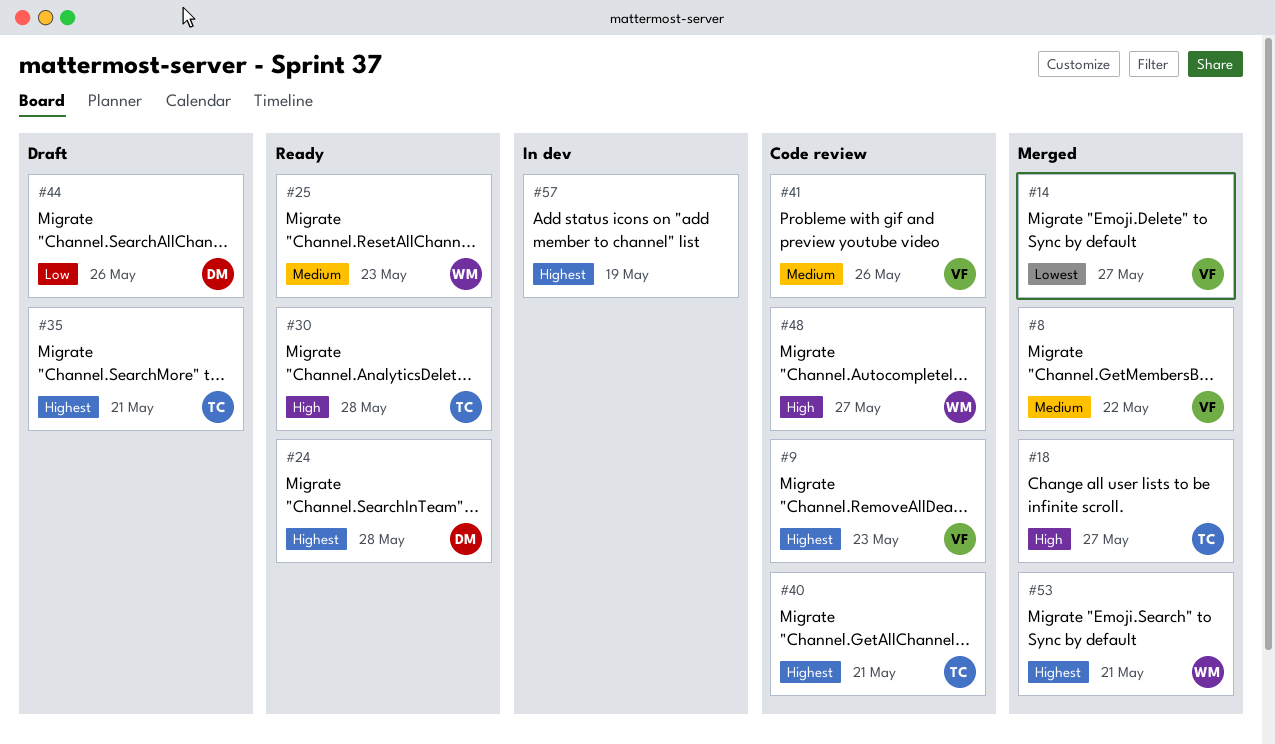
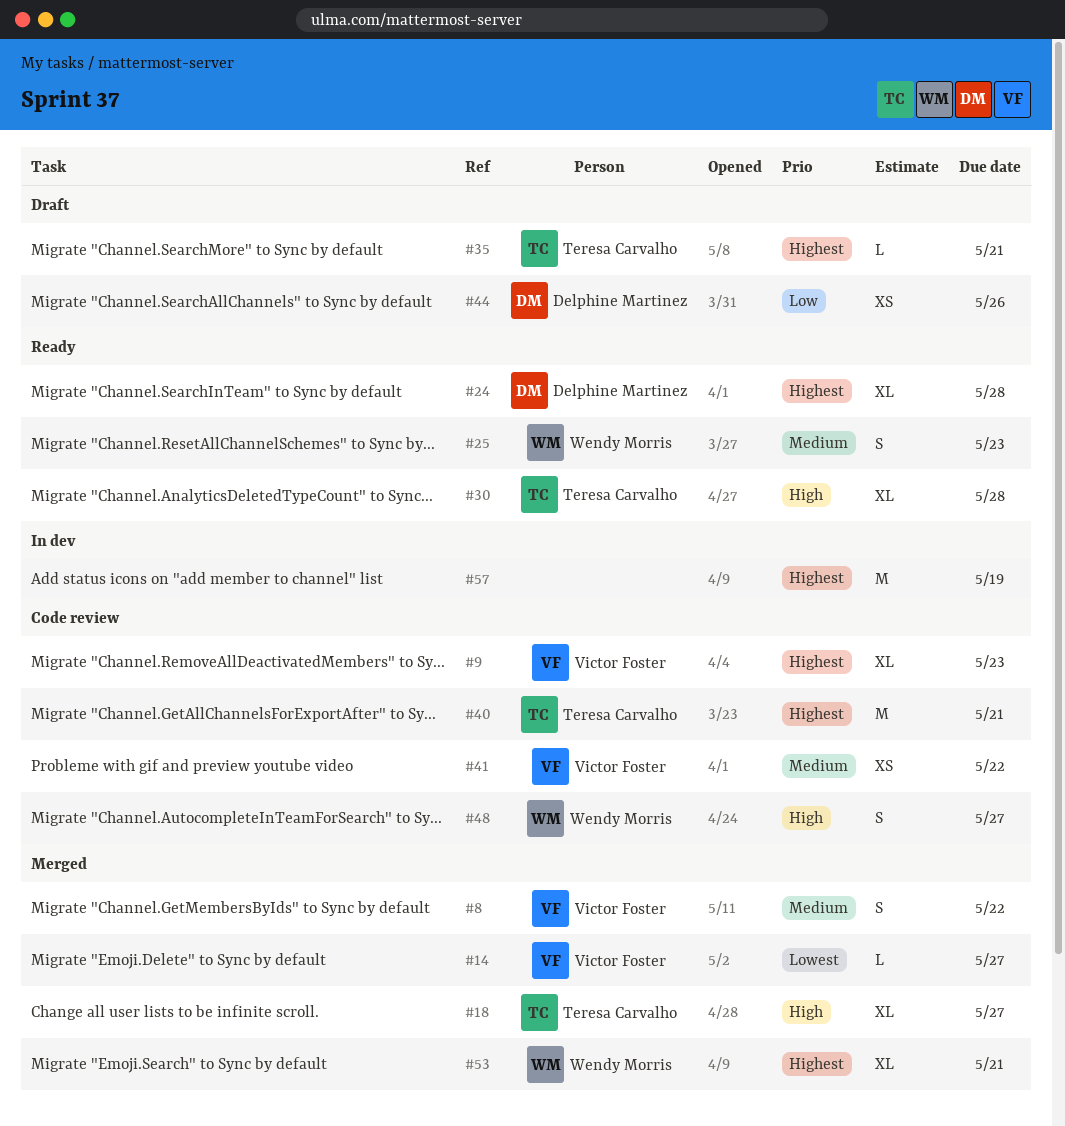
#41, due: May 26 -> May 22

